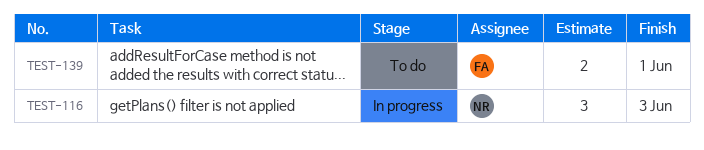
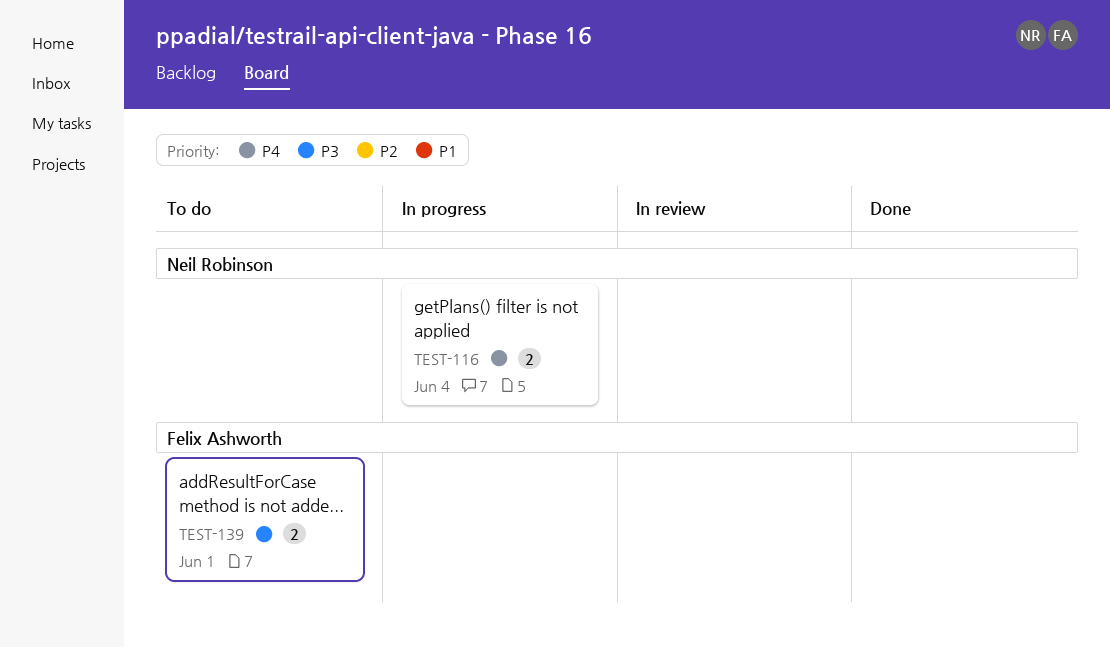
TEST-116, estimate: 3 -> 2
TEST-116, due: Jun 3 -> Jun 4

